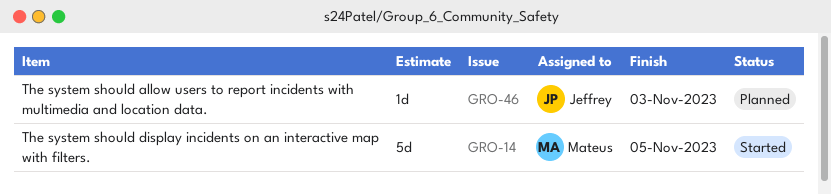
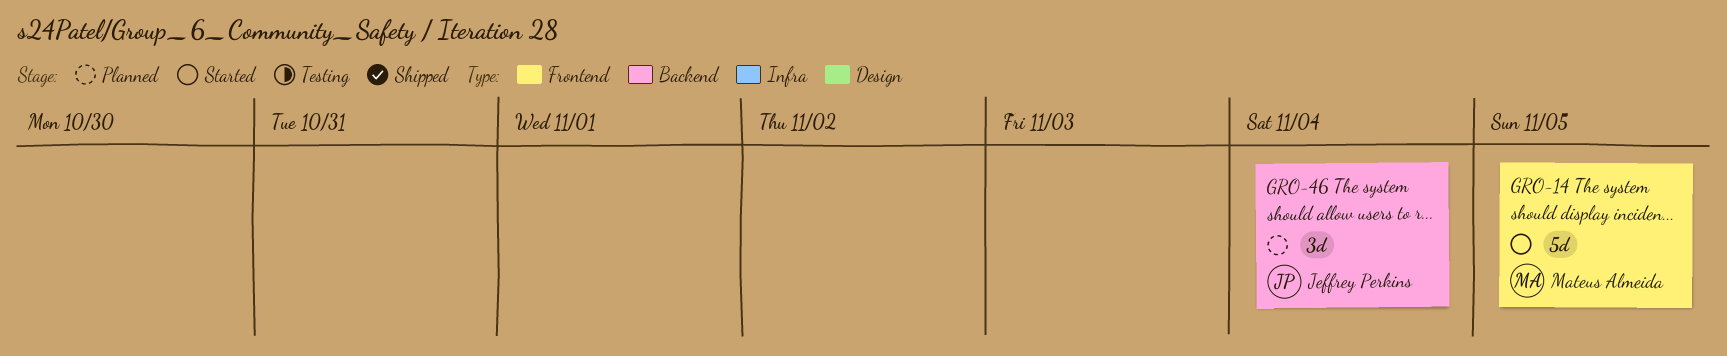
GRO-46, estimate: 1d -> 3d
GRO-46, due: Nov 3 -> Nov 4

